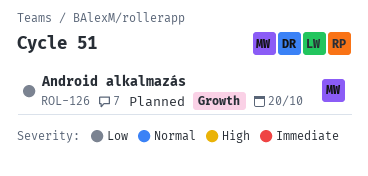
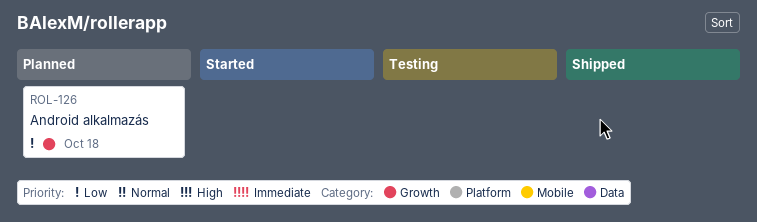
ROL-126, due: Oct 20 -> Oct 18

